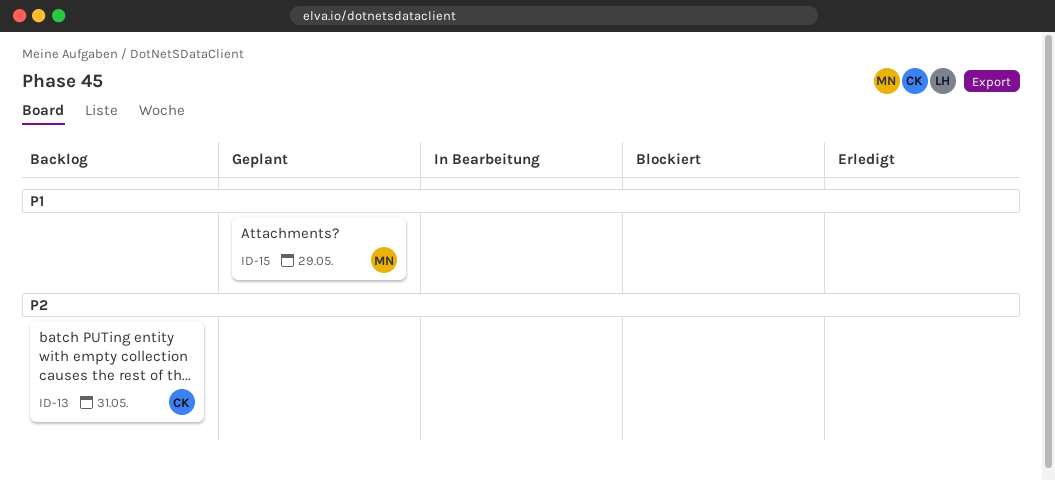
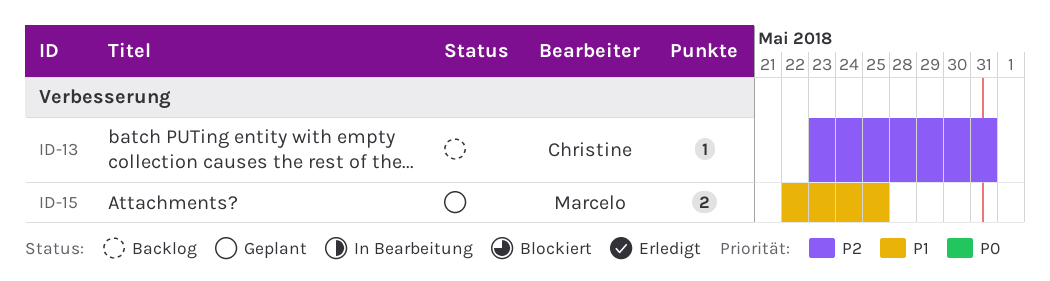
ID-15, due: May 29 -> May 25

